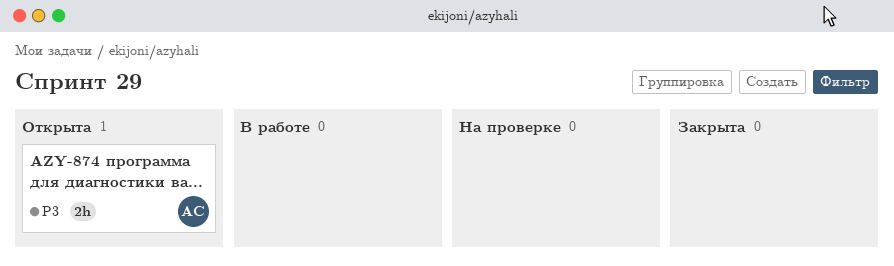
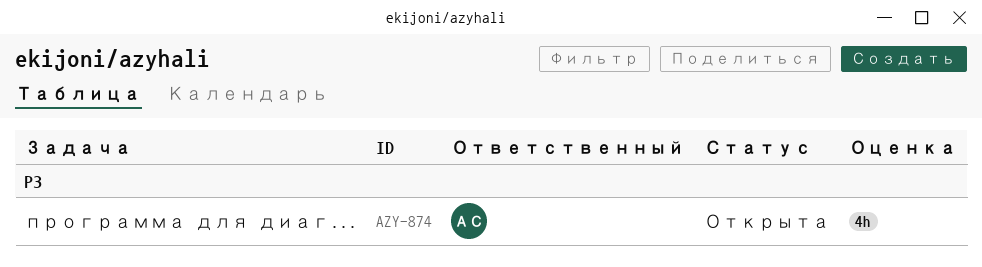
AZY-874, estimate: 2h -> 4h

